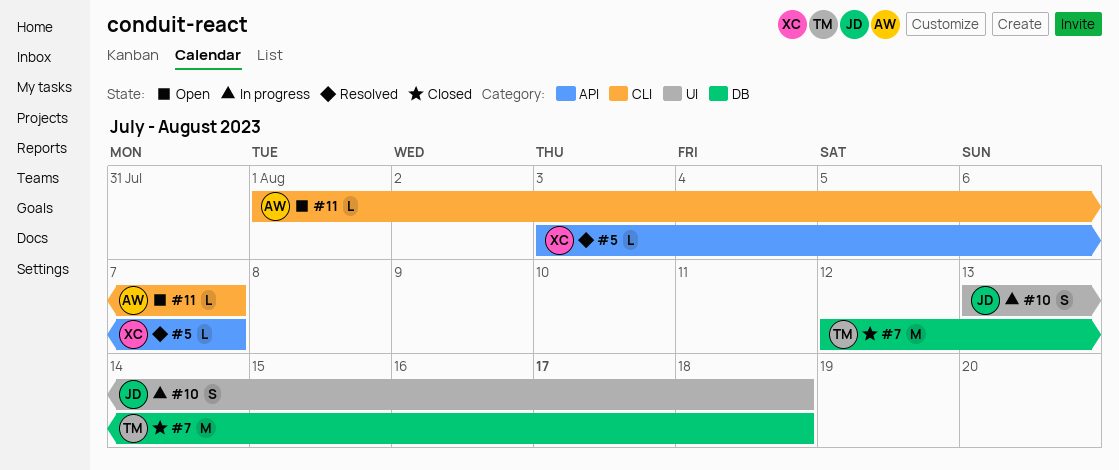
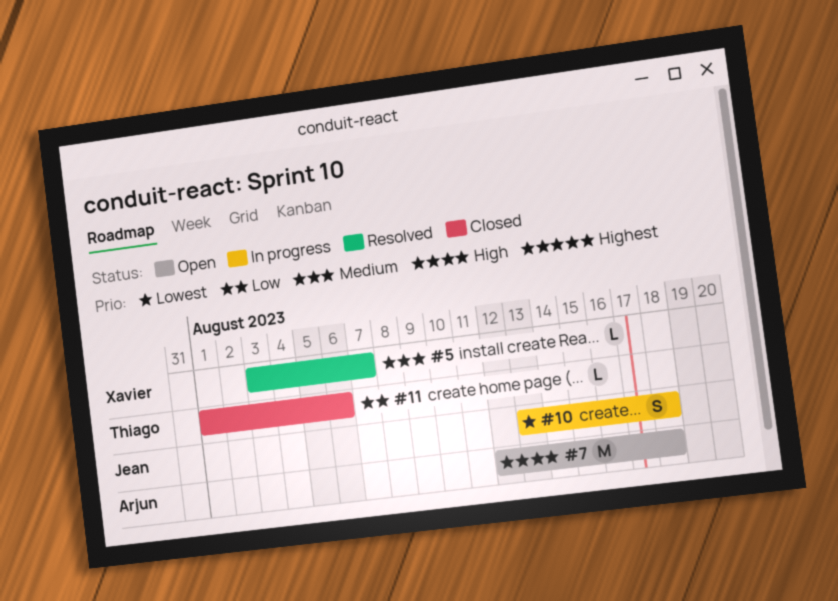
#7, status: Closed -> Open
#7, owner: Thiago -> Arjun
#11, status: Open -> Closed
#11, owner: Arjun -> Thiago
#11, due: Aug 7 -> Aug 6

